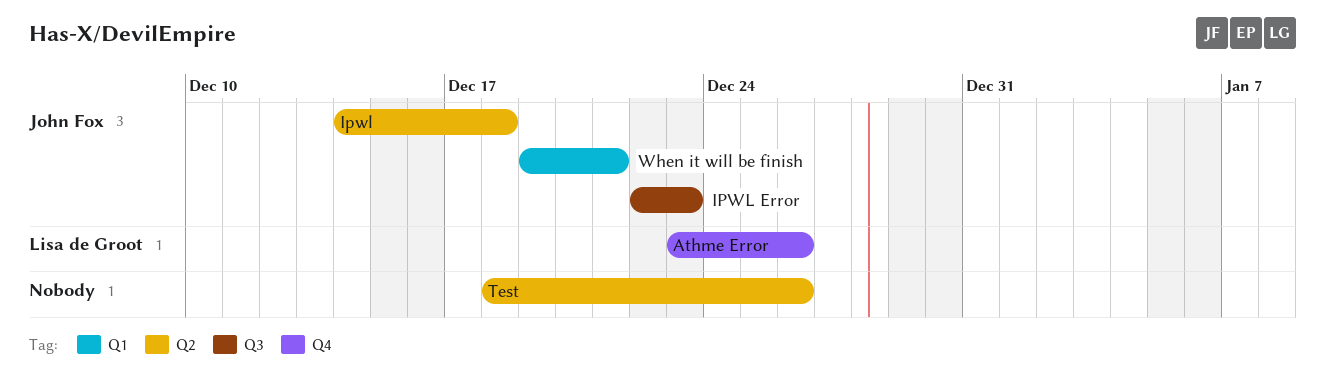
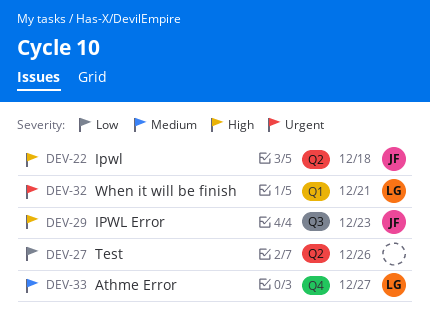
Athme Error, due: Dec 26 -> Dec 27
When it will be finish, owner: John Fox -> Lisa de Groot

